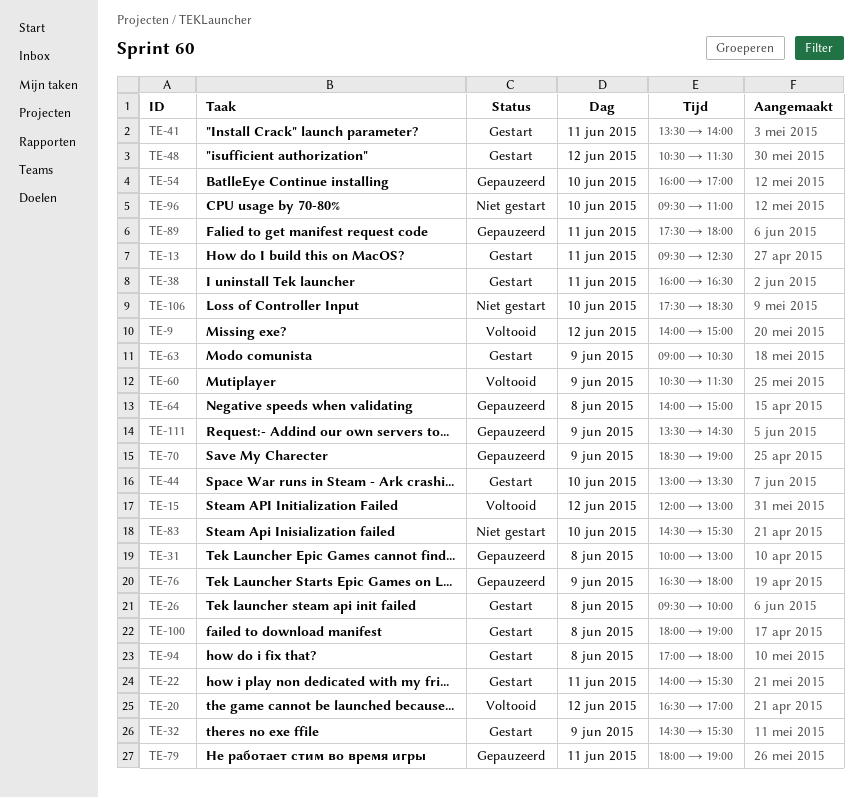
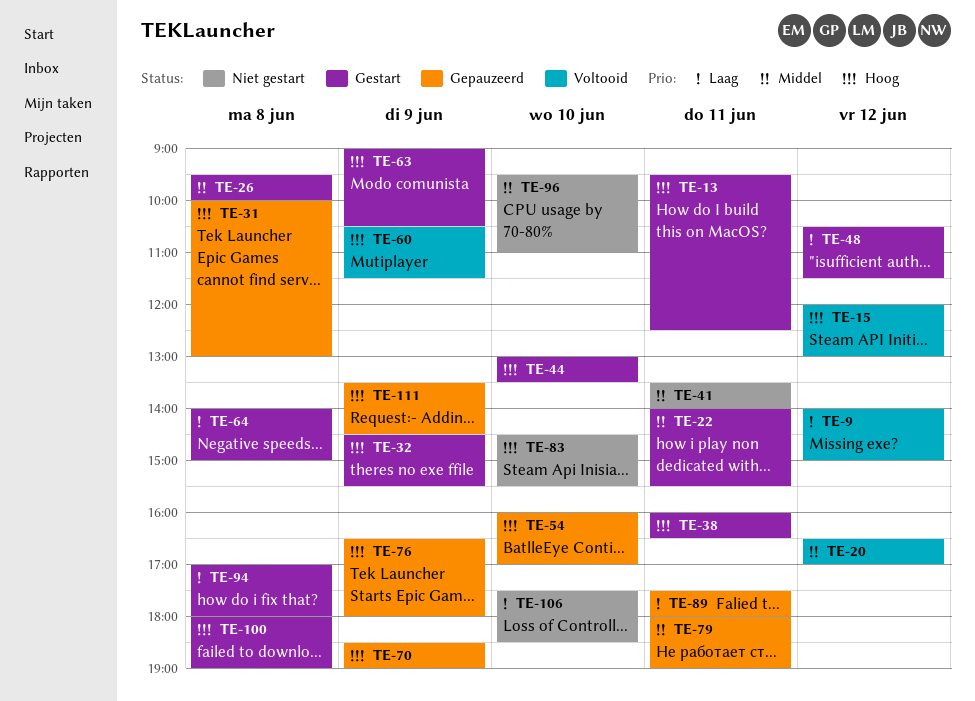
TE-41, status: Gestart -> Niet gestart
TE-64, status: Gepauzeerd -> Gestart

